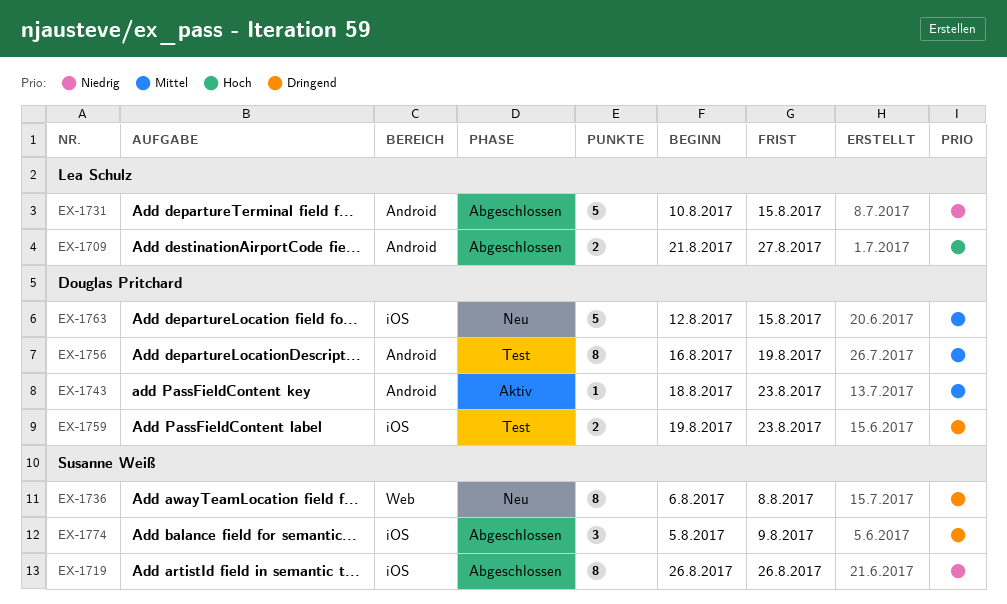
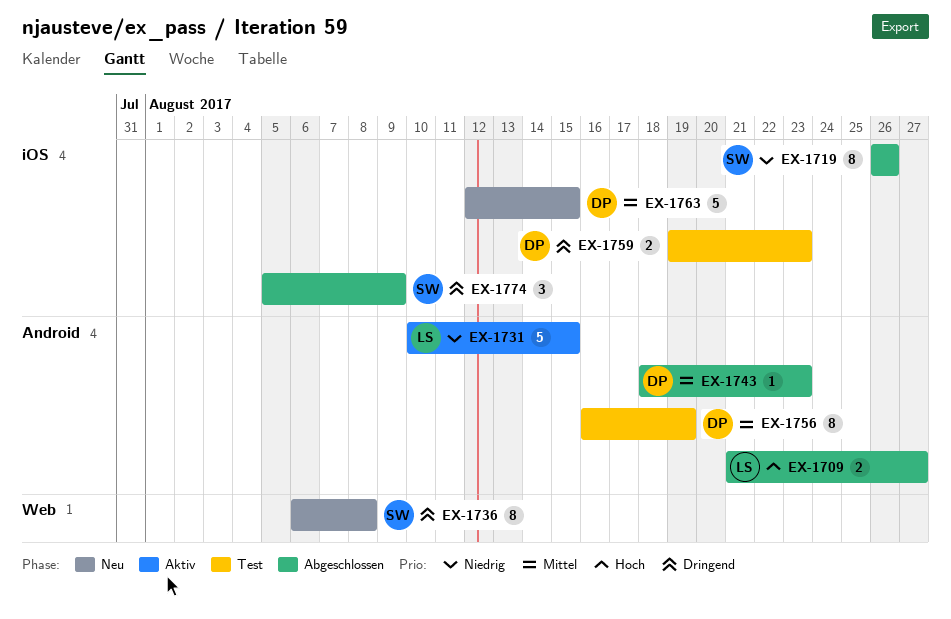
EX-1731, status: Abgeschlossen -> Aktiv
EX-1743, status: Aktiv -> Abgeschlossen

